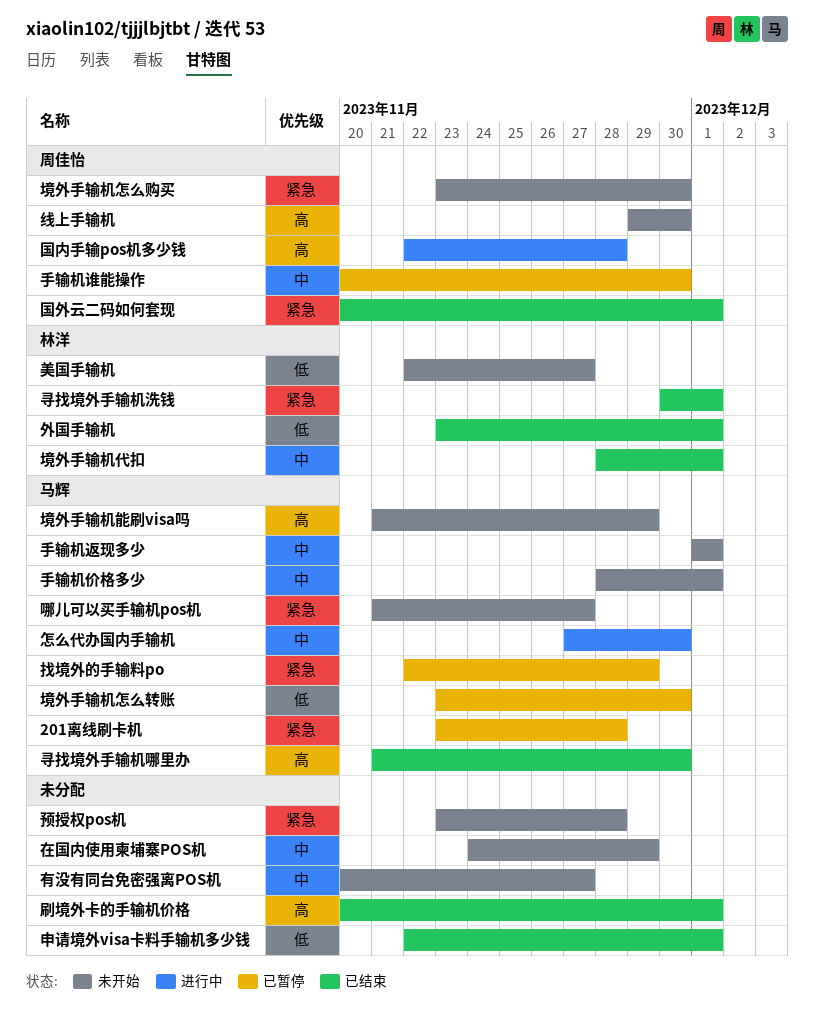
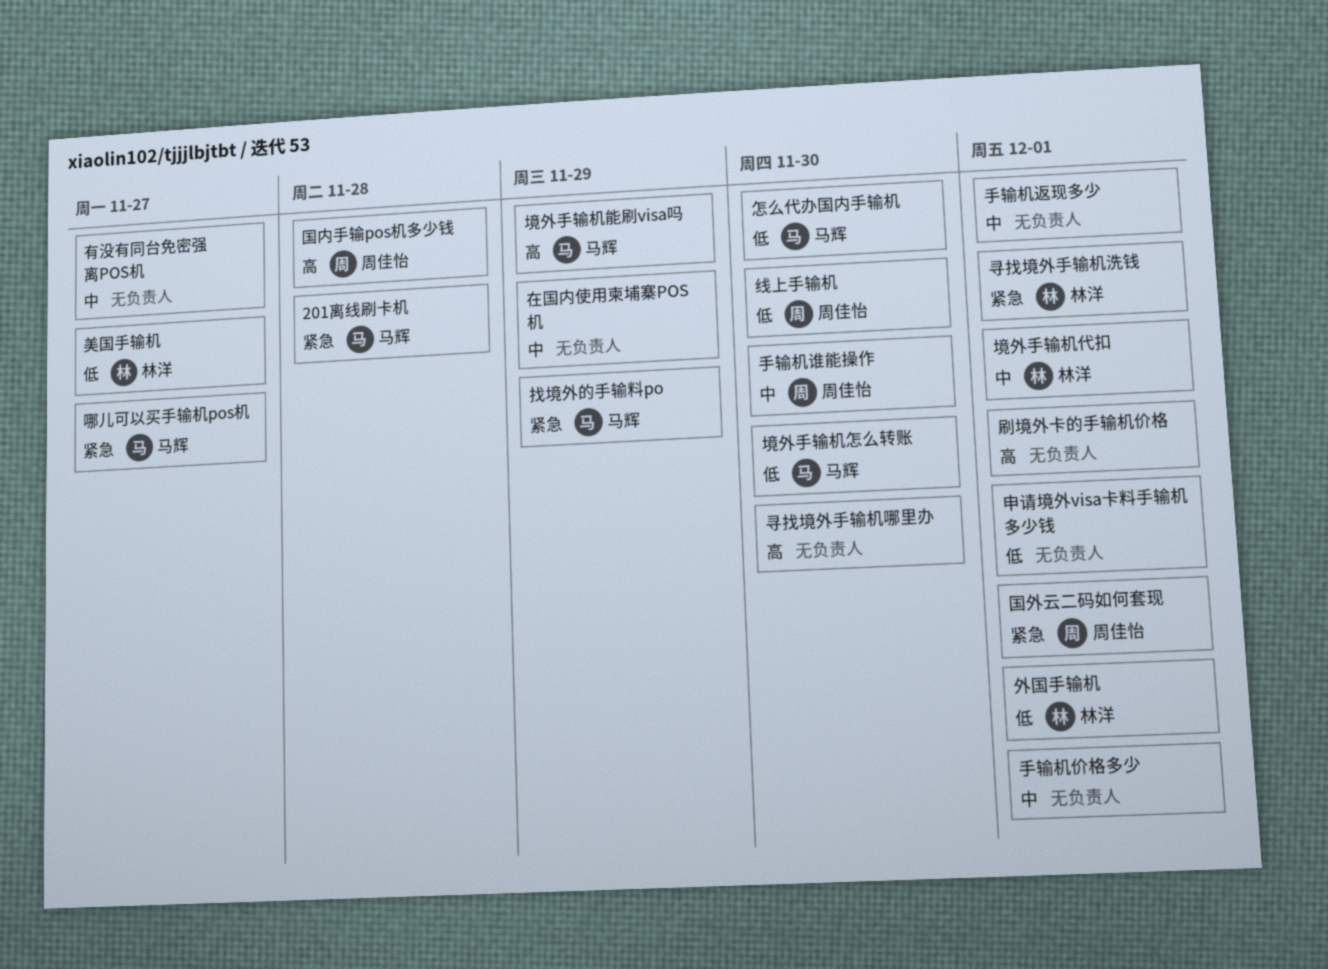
境外手输机怎么购买: present -> none
寻找境外手输机哪里办, owner: 马辉 -> none
怎么代办国内手输机, priority: 中 -> 低
手输机价格多少, owner: 马辉 -> none
手输机返现多少, owner: 马辉 -> none
线上手输机, priority: 高 -> 低
预授权pos机: present -> none

